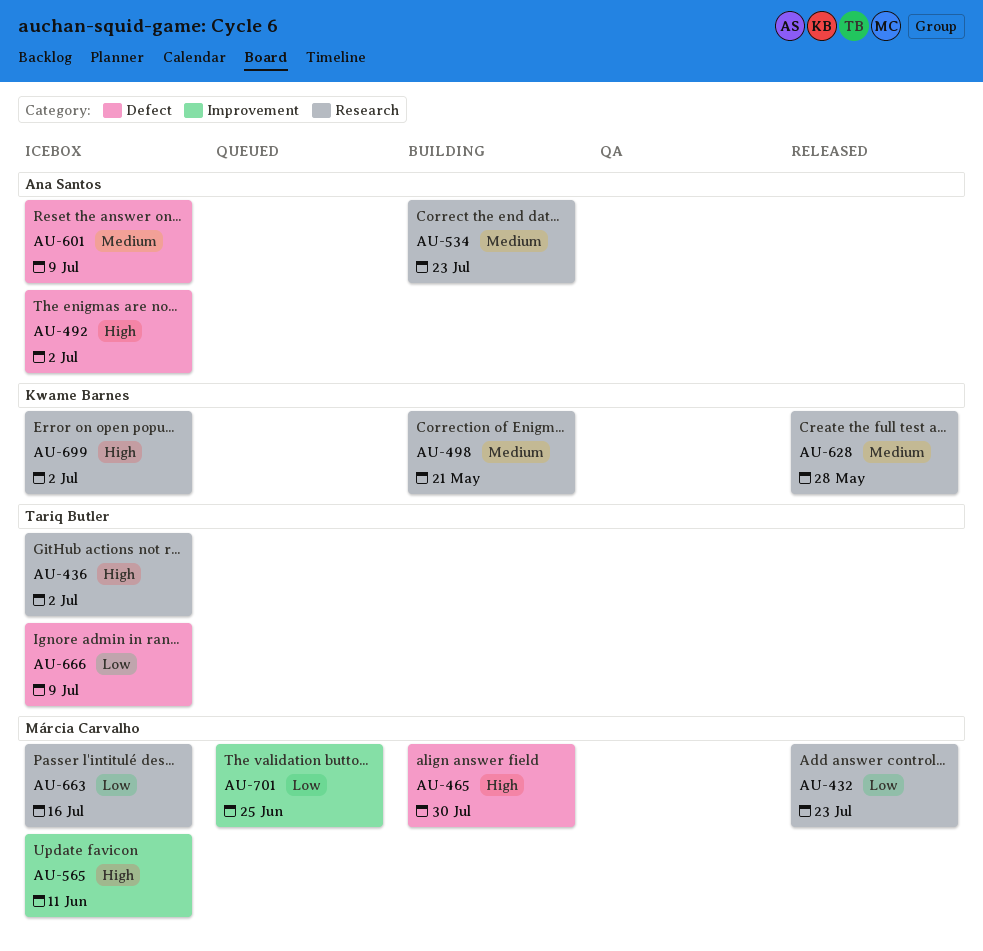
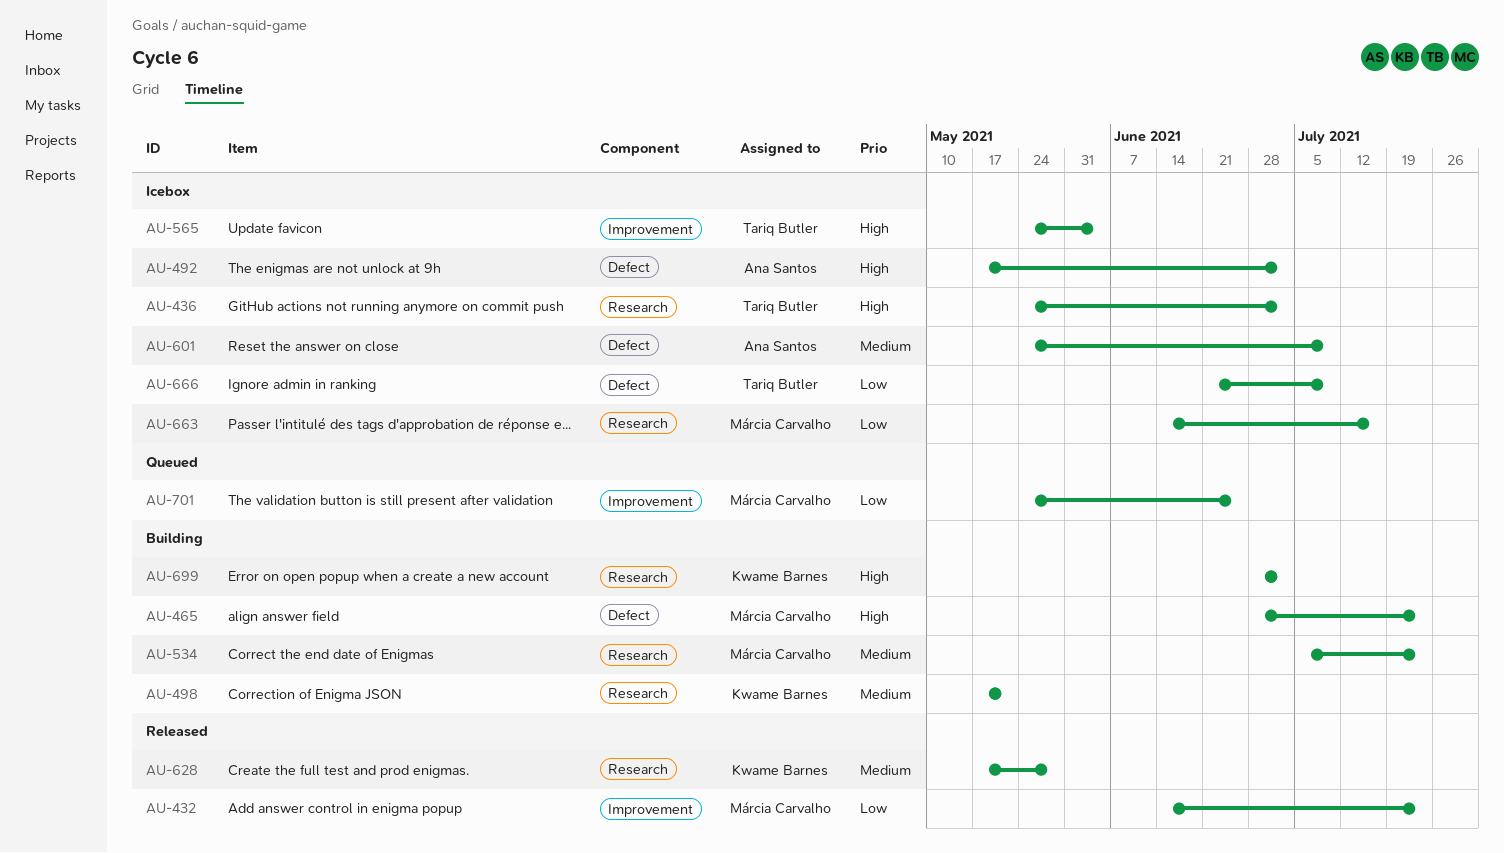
AU-432, label: Research -> Improvement
AU-465, due: Jul 30 -> Jul 23
AU-534, owner: Ana Santos -> Márcia Carvalho
AU-565, owner: Márcia Carvalho -> Tariq Butler
AU-565, due: Jun 11 -> Jun 4
AU-699, status: Icebox -> Building

